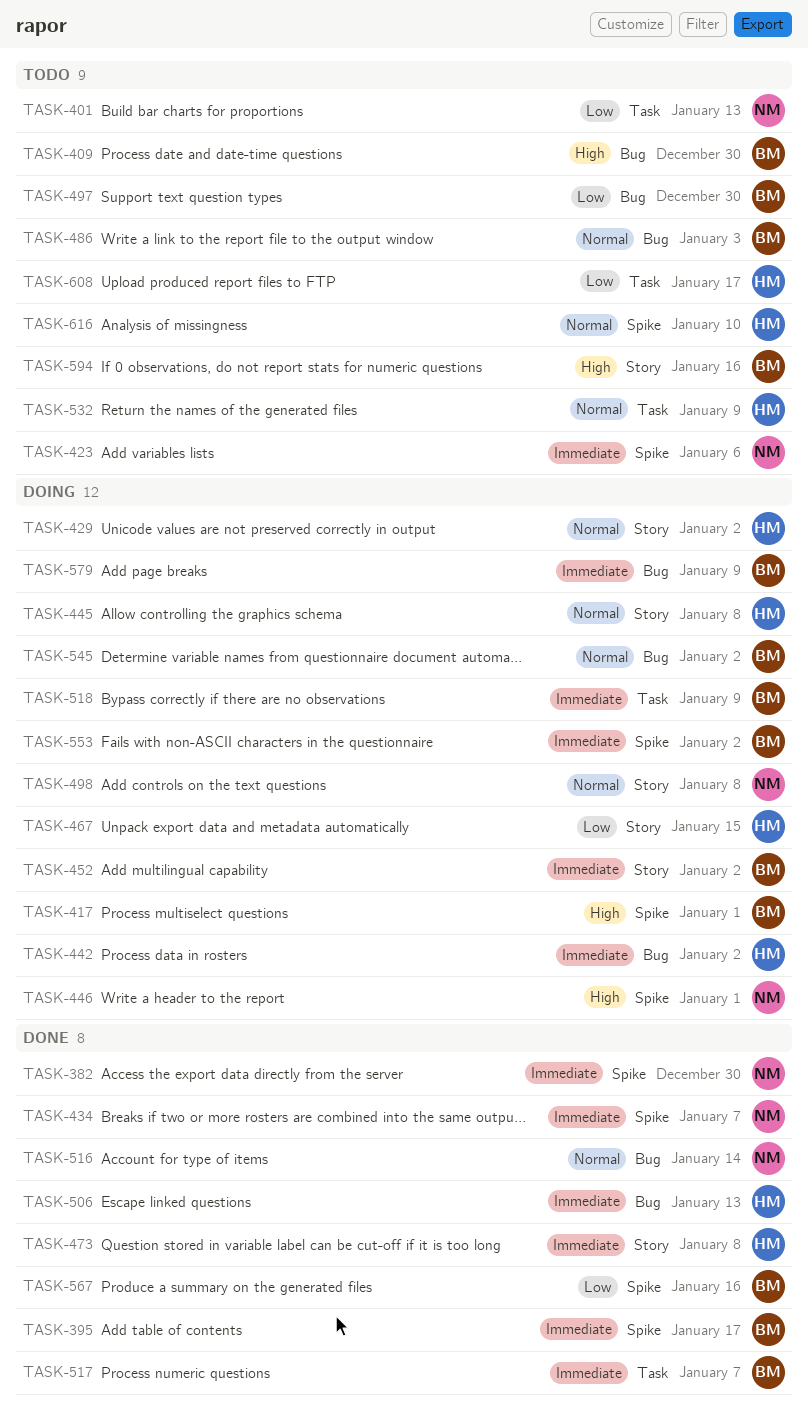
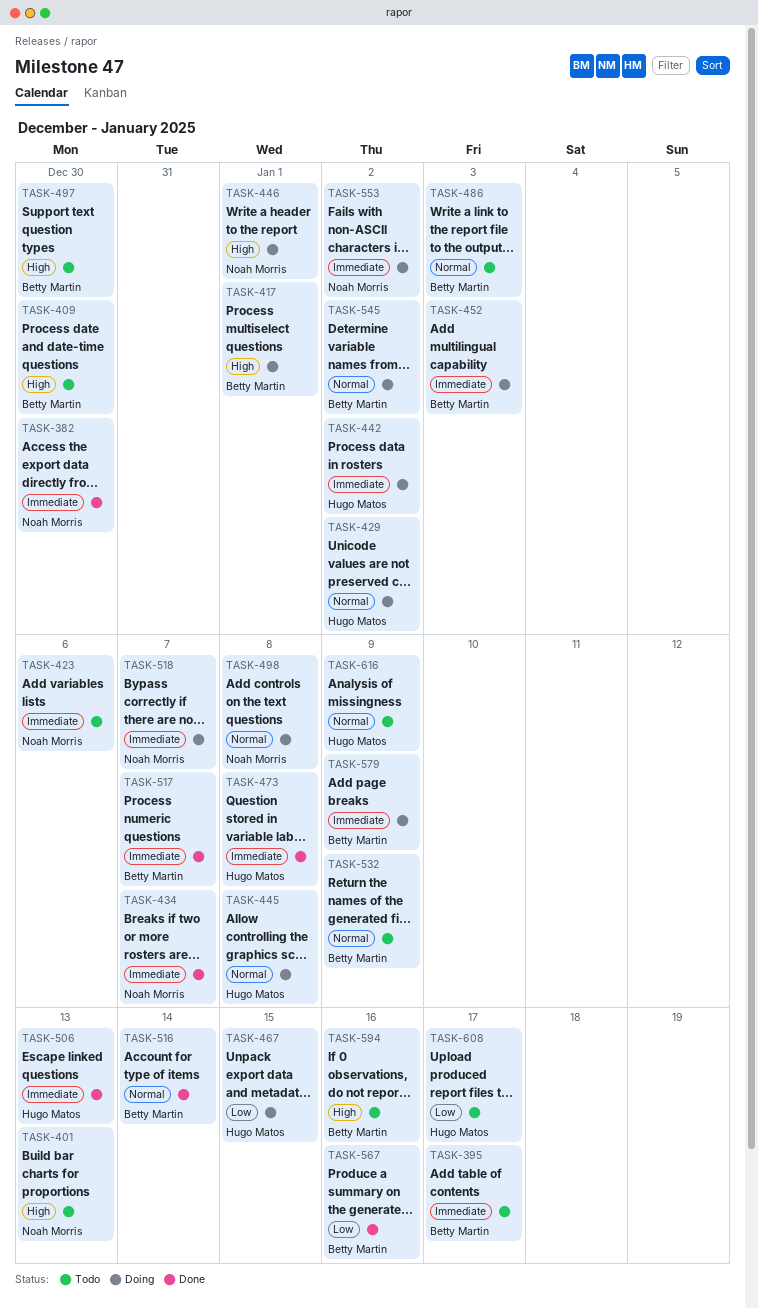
TASK-395, status: Done -> Todo
TASK-401, priority: Low -> High
TASK-452, due: Jan 2 -> Jan 3
TASK-497, priority: Low -> High
TASK-516, owner: Noah Morris -> Betty Martin
TASK-518, owner: Betty Martin -> Noah Morris
TASK-518, due: Jan 9 -> Jan 7
TASK-532, owner: Hugo Matos -> Betty Martin
TASK-553, owner: Betty Martin -> Noah Morris
TASK-616, due: Jan 10 -> Jan 9

